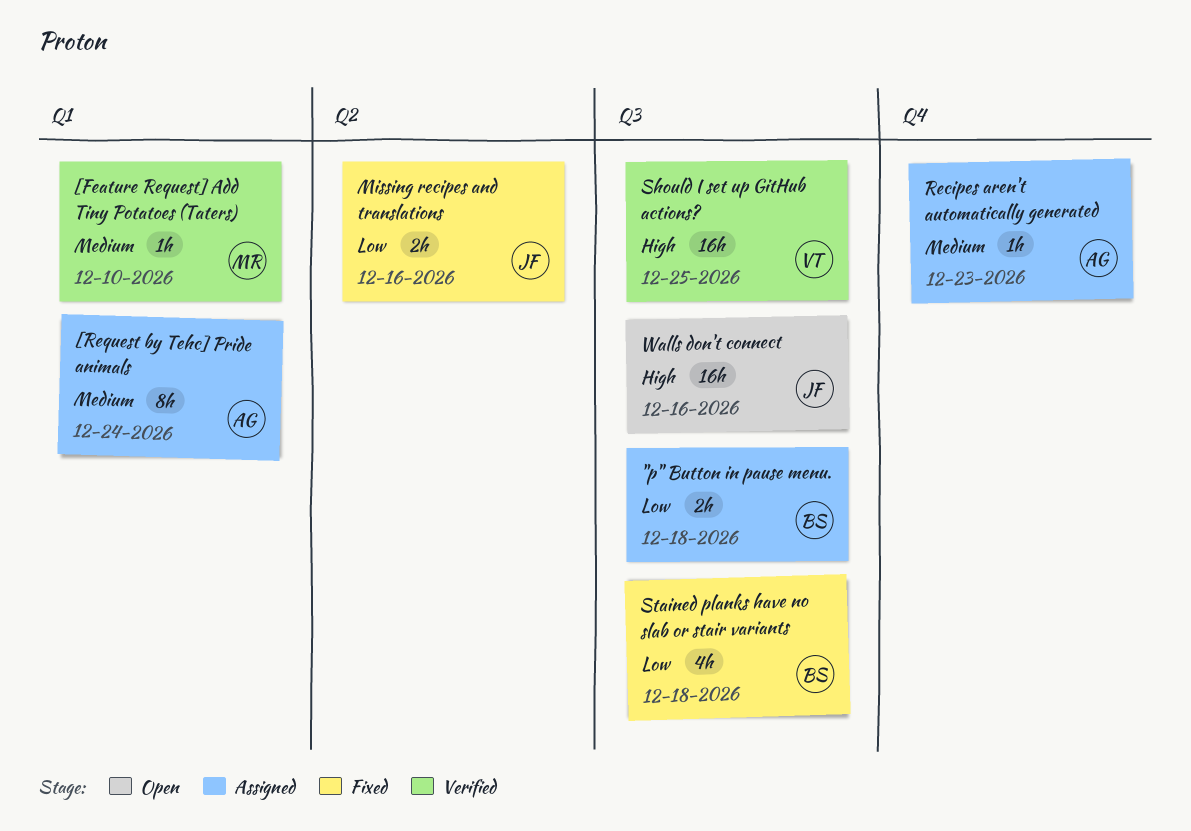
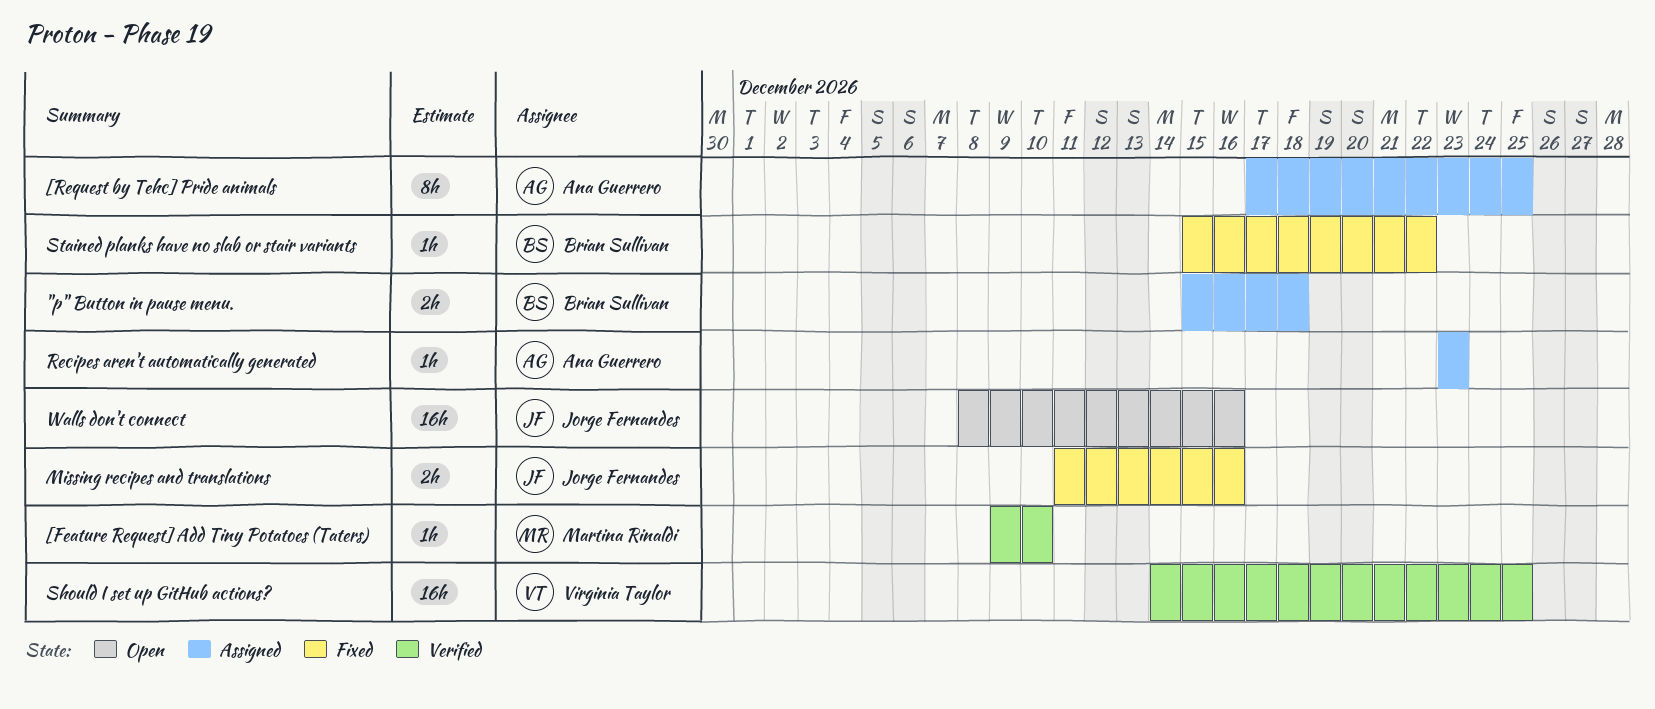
[Request by Tehc] Pride animals, due: Dec 24 -> Dec 25
Stained planks have no slab or stair variants, estimate: 4h -> 1h
Stained planks have no slab or stair variants, due: Dec 18 -> Dec 22

